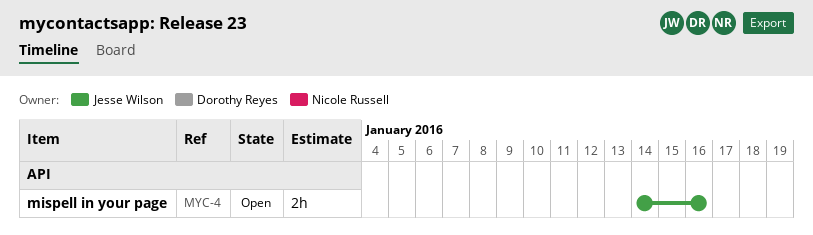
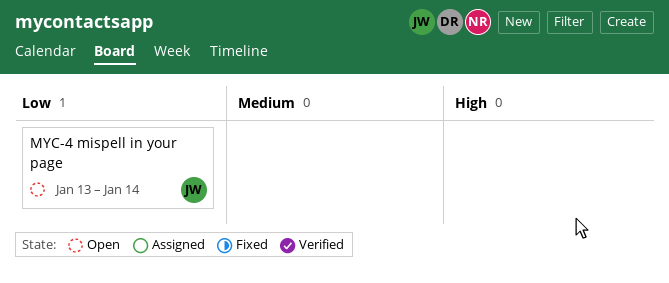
MYC-4, start: Jan 14 -> Jan 13
MYC-4, due: Jan 16 -> Jan 14

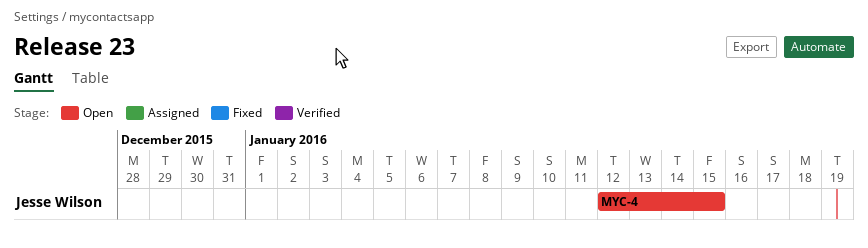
MYC-4, start: Jan 13 -> Jan 12
MYC-4, due: Jan 14 -> Jan 15

